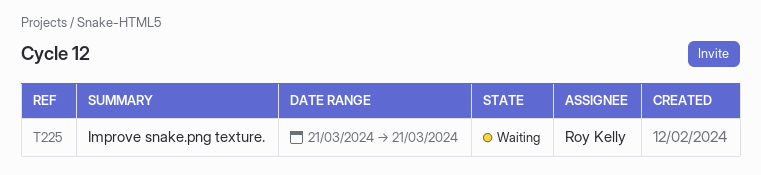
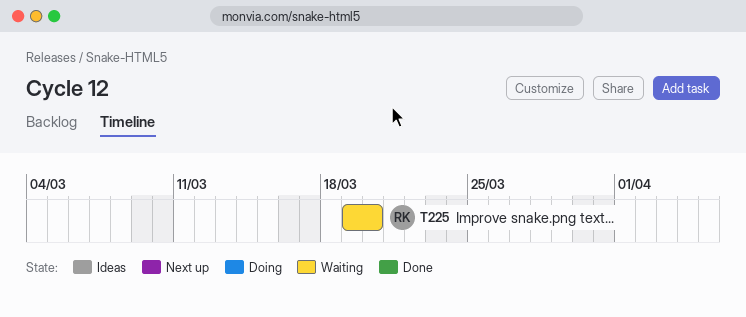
T225, start: Mar 21 -> Mar 19
T225, due: Mar 21 -> Mar 20

